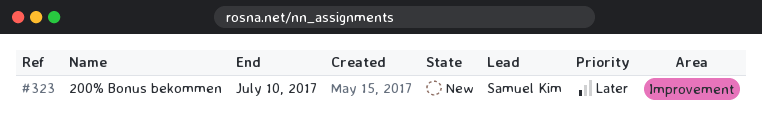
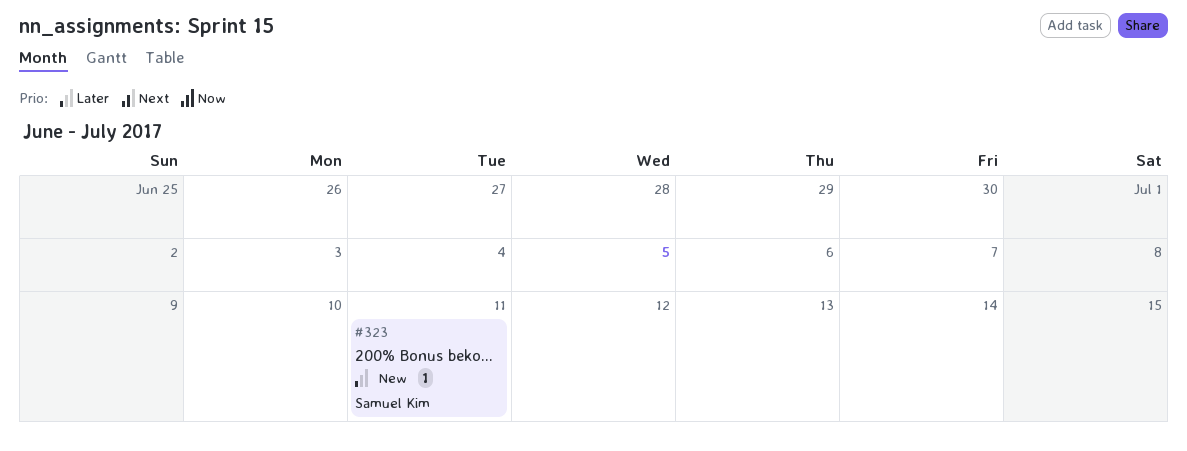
#323, due: Jul 10 -> Jul 11

